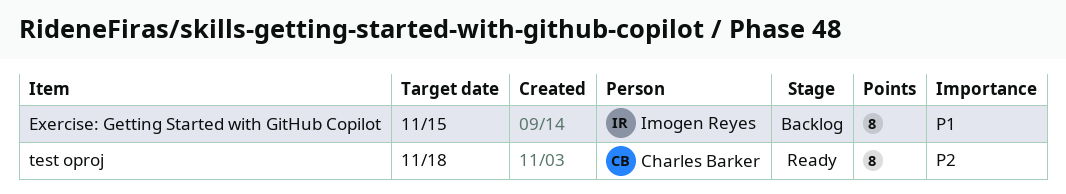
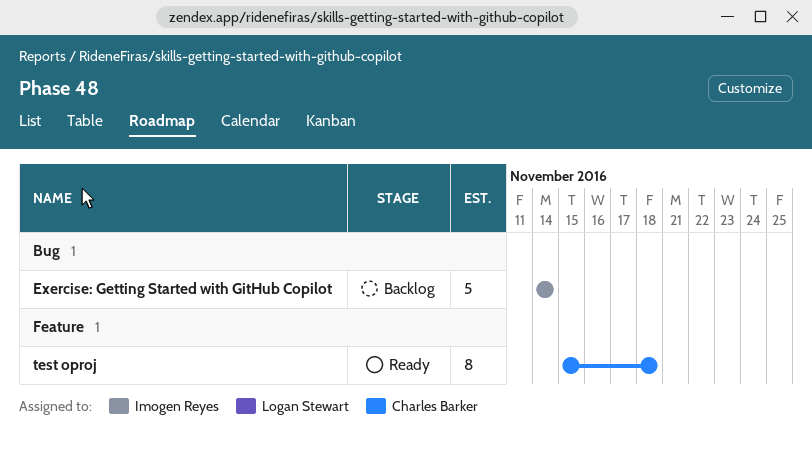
Exercise: Getting Started with GitHub Copilot, estimate: 8 -> 5
Exercise: Getting Started with GitHub Copilot, due: Nov 15 -> Nov 14

